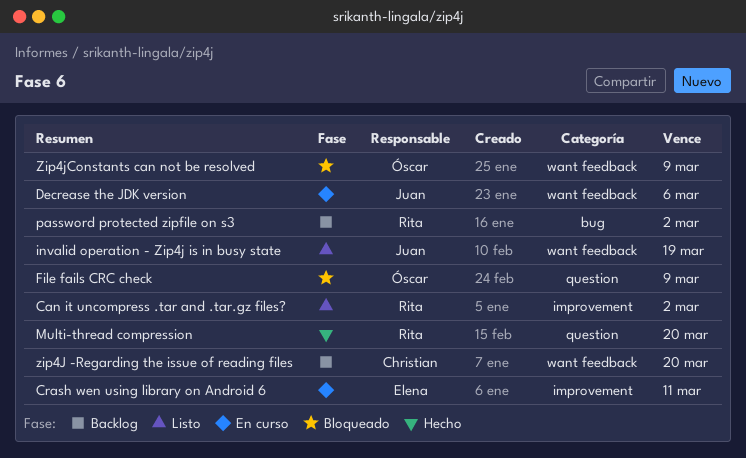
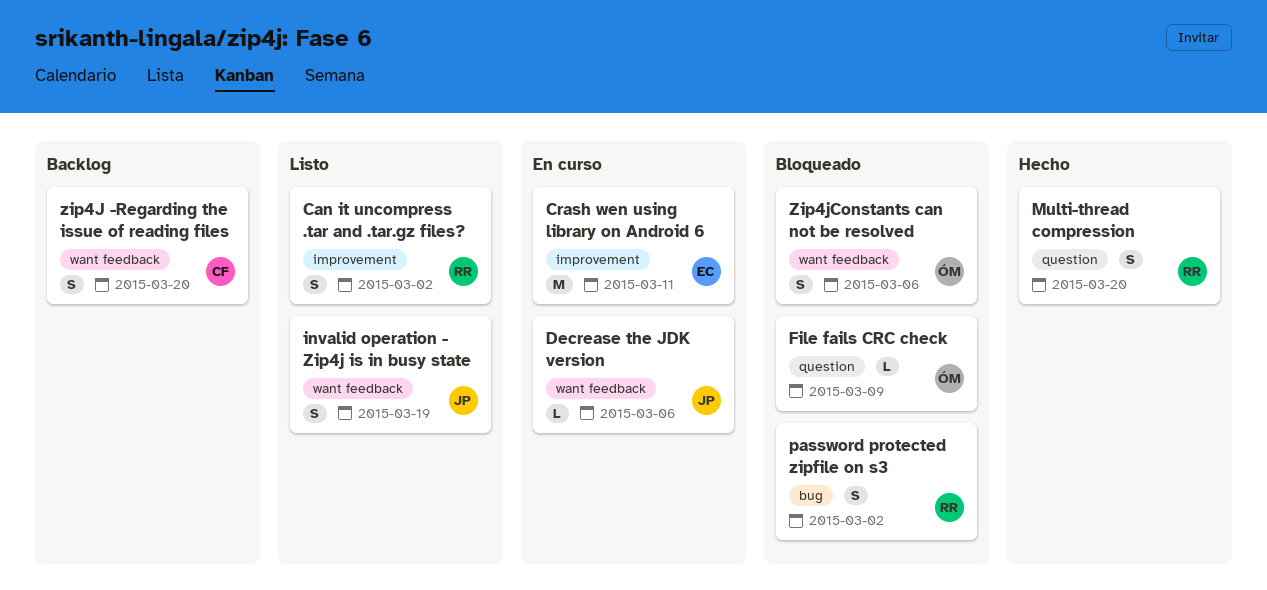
password protected zipfile on s3, status: Backlog -> Bloqueado
Zip4jConstants can not be resolved, due: Mar 9 -> Mar 6

